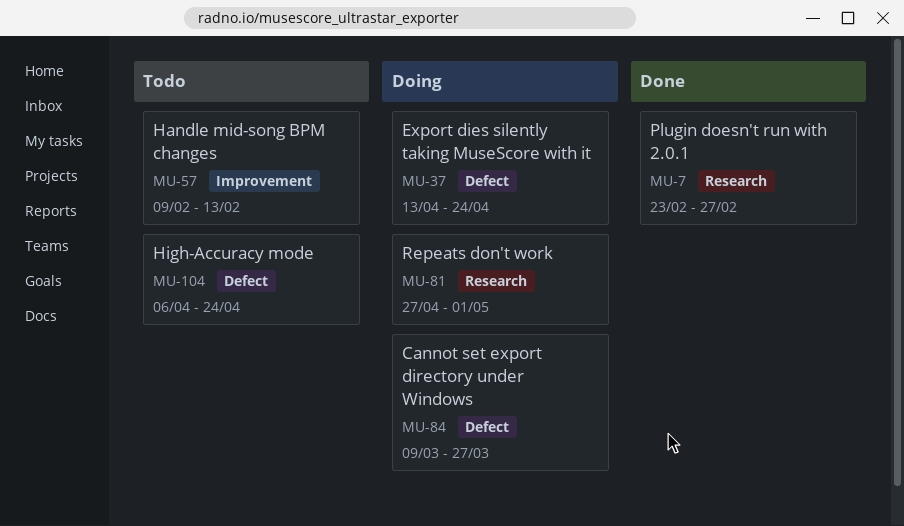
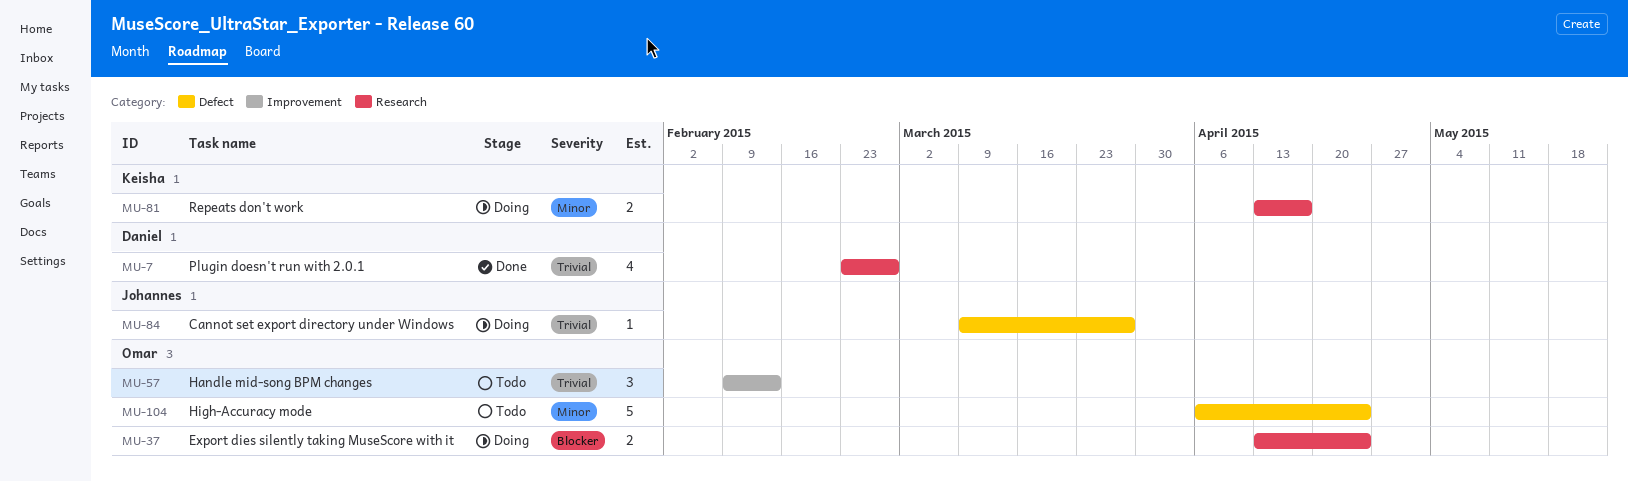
MU-37, label: Defect -> Research
MU-81, start: Apr 27 -> Apr 13
MU-81, due: May 1 -> Apr 17

